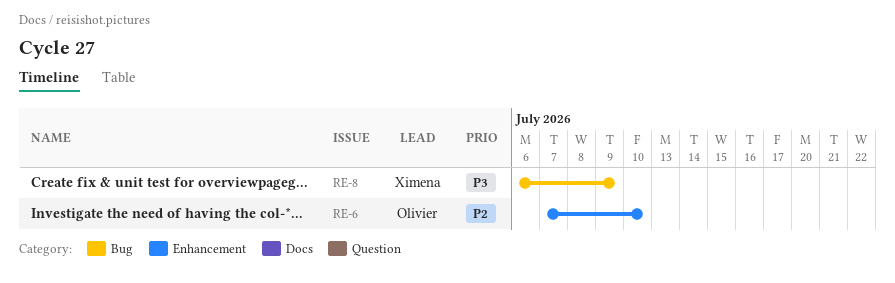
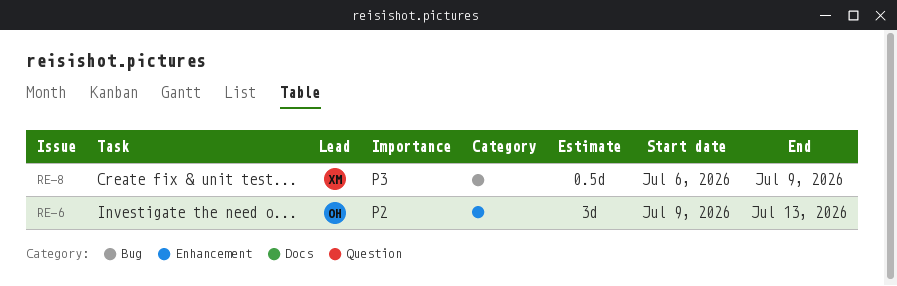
RE-6, start: Jul 7 -> Jul 9
RE-6, due: Jul 10 -> Jul 13

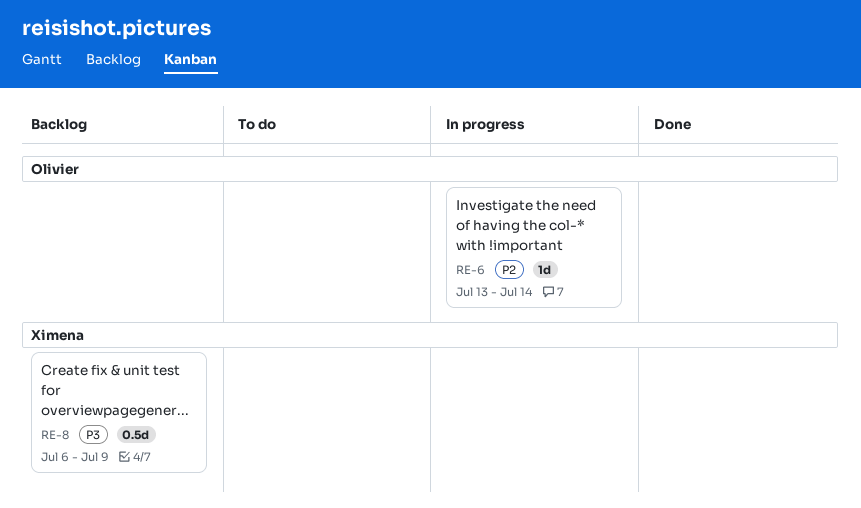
RE-6, estimate: 3d -> 1d
RE-6, start: Jul 9 -> Jul 13
RE-6, due: Jul 13 -> Jul 14

